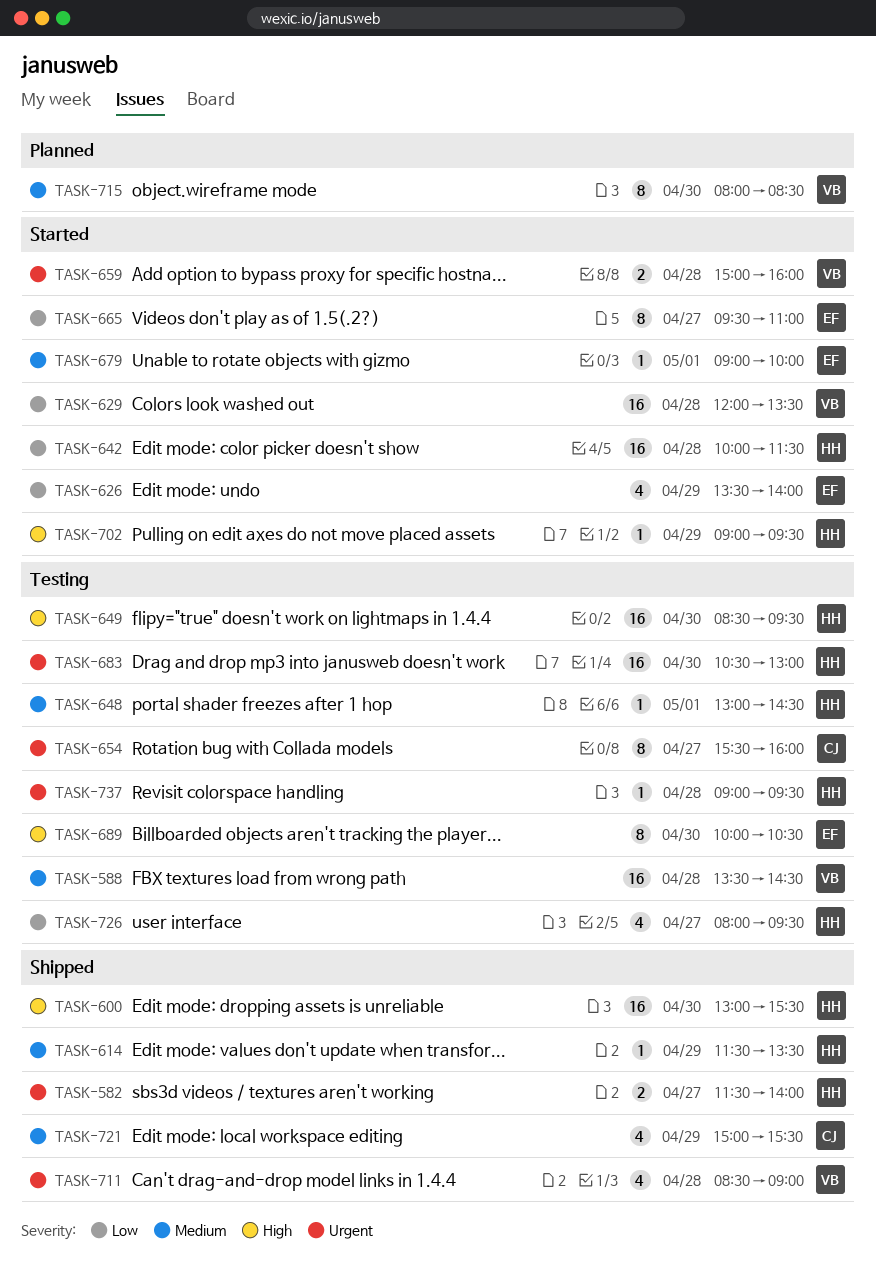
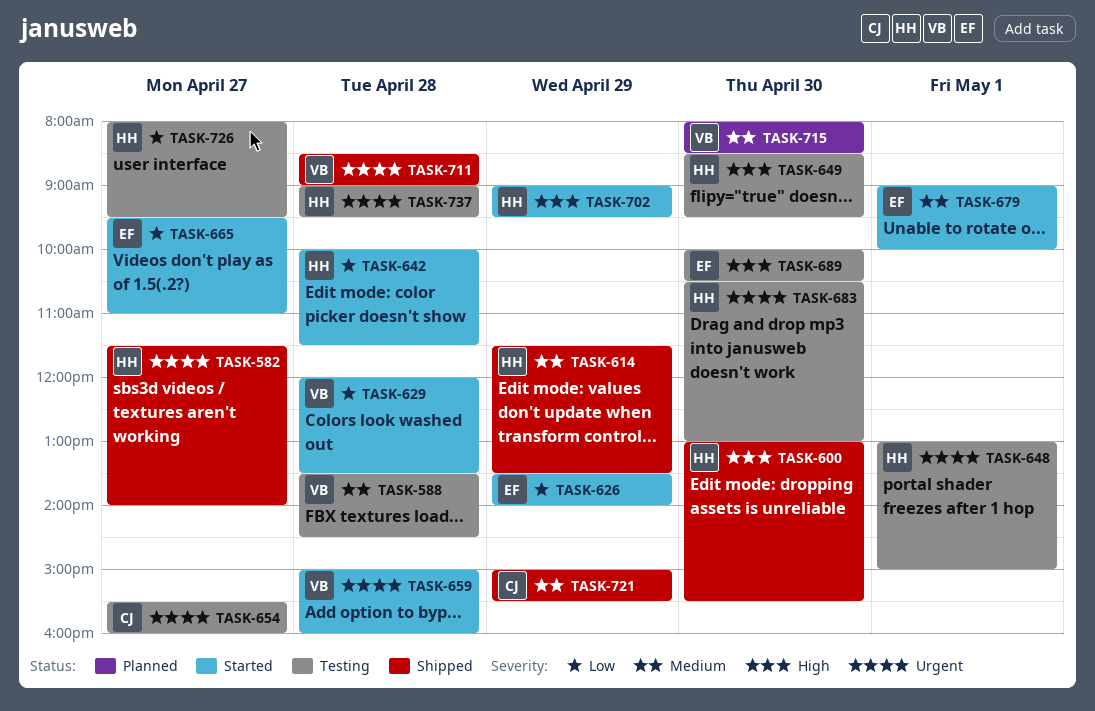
TASK-648, priority: Medium -> Urgent
TASK-648, ends: 14:30 -> 15:00

